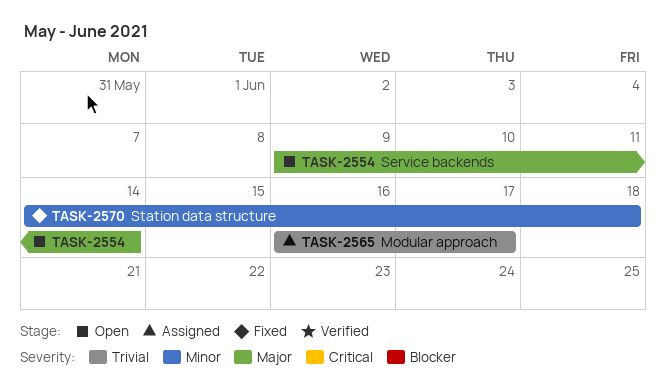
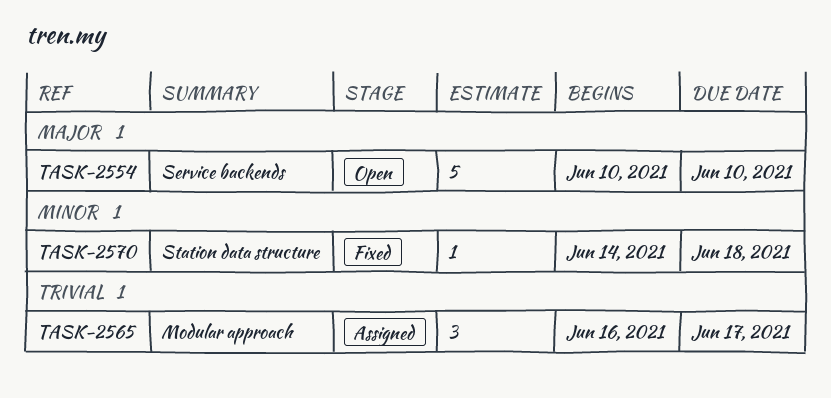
TASK-2554, start: Jun 9 -> Jun 10
TASK-2554, due: Jun 14 -> Jun 10

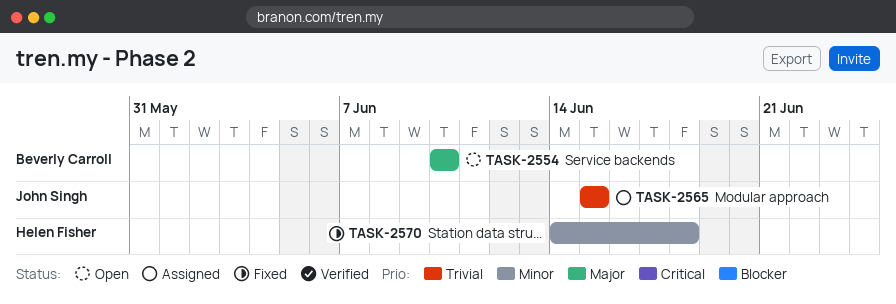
TASK-2565, start: Jun 16 -> Jun 15
TASK-2565, due: Jun 17 -> Jun 15

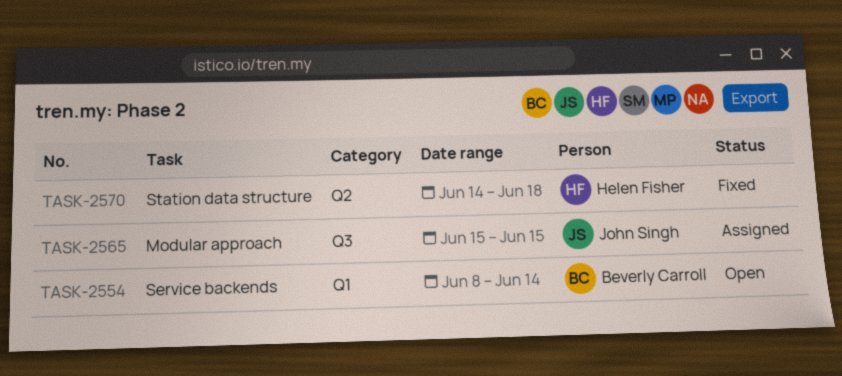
TASK-2554, start: Jun 10 -> Jun 8
TASK-2554, due: Jun 10 -> Jun 14

